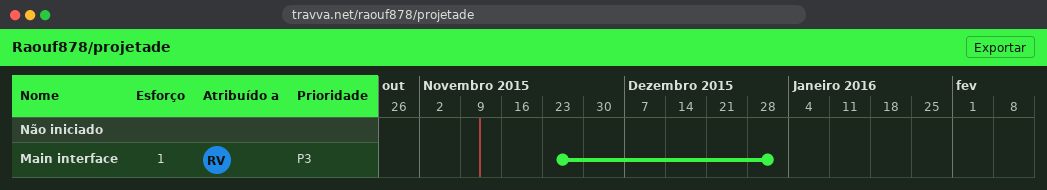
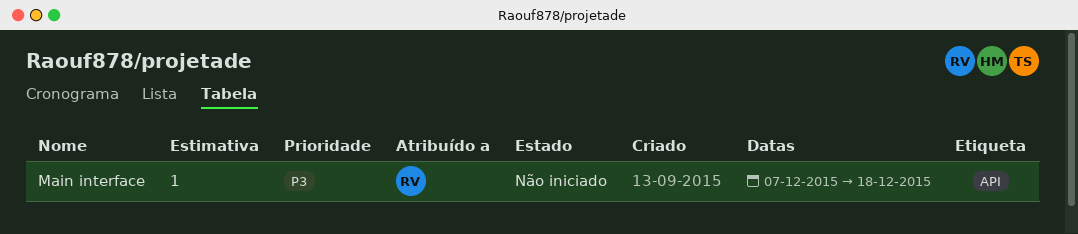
Main interface, start: Nov 23 -> Dec 7
Main interface, due: Jan 1 -> Dec 18

